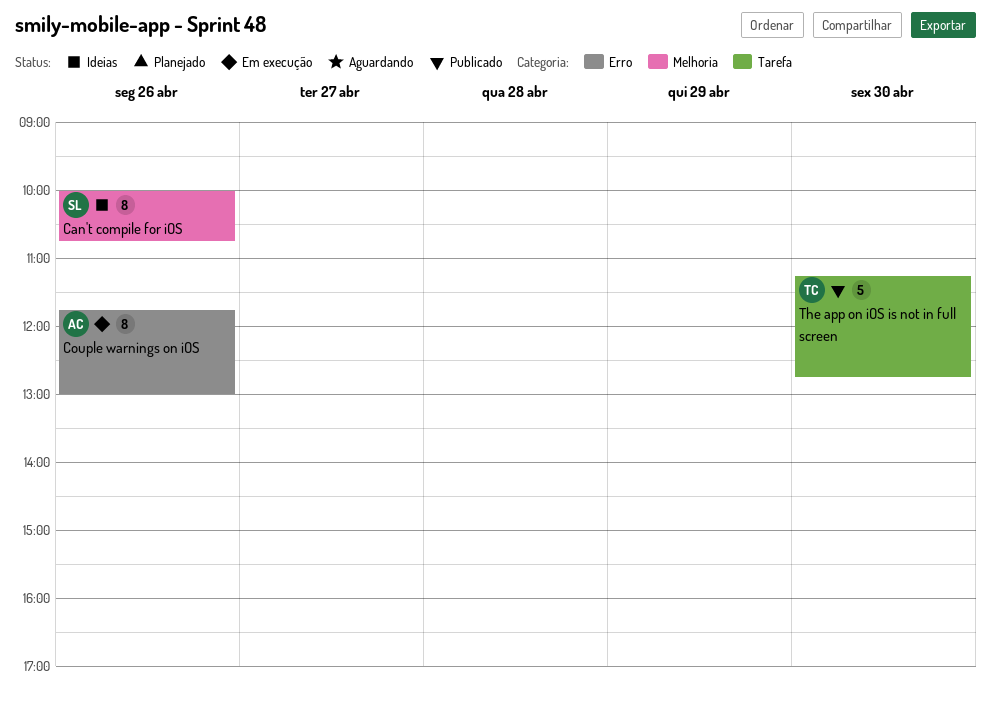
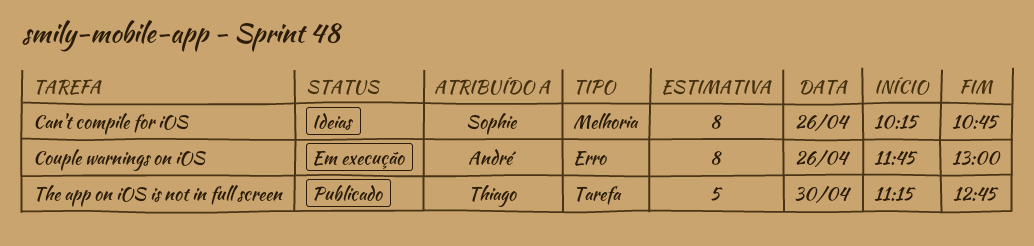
Can't compile for iOS, begins: 10:00 -> 10:15

